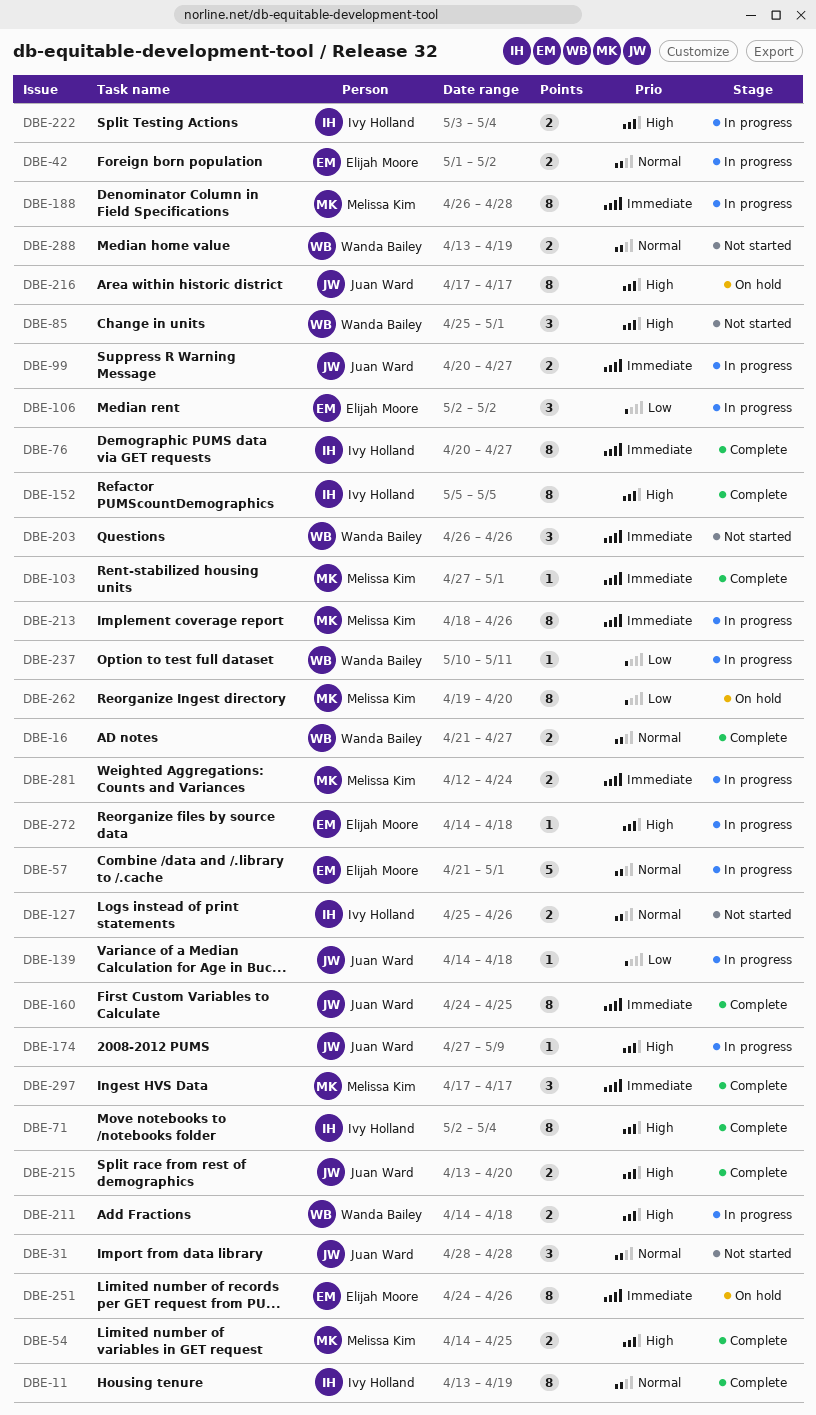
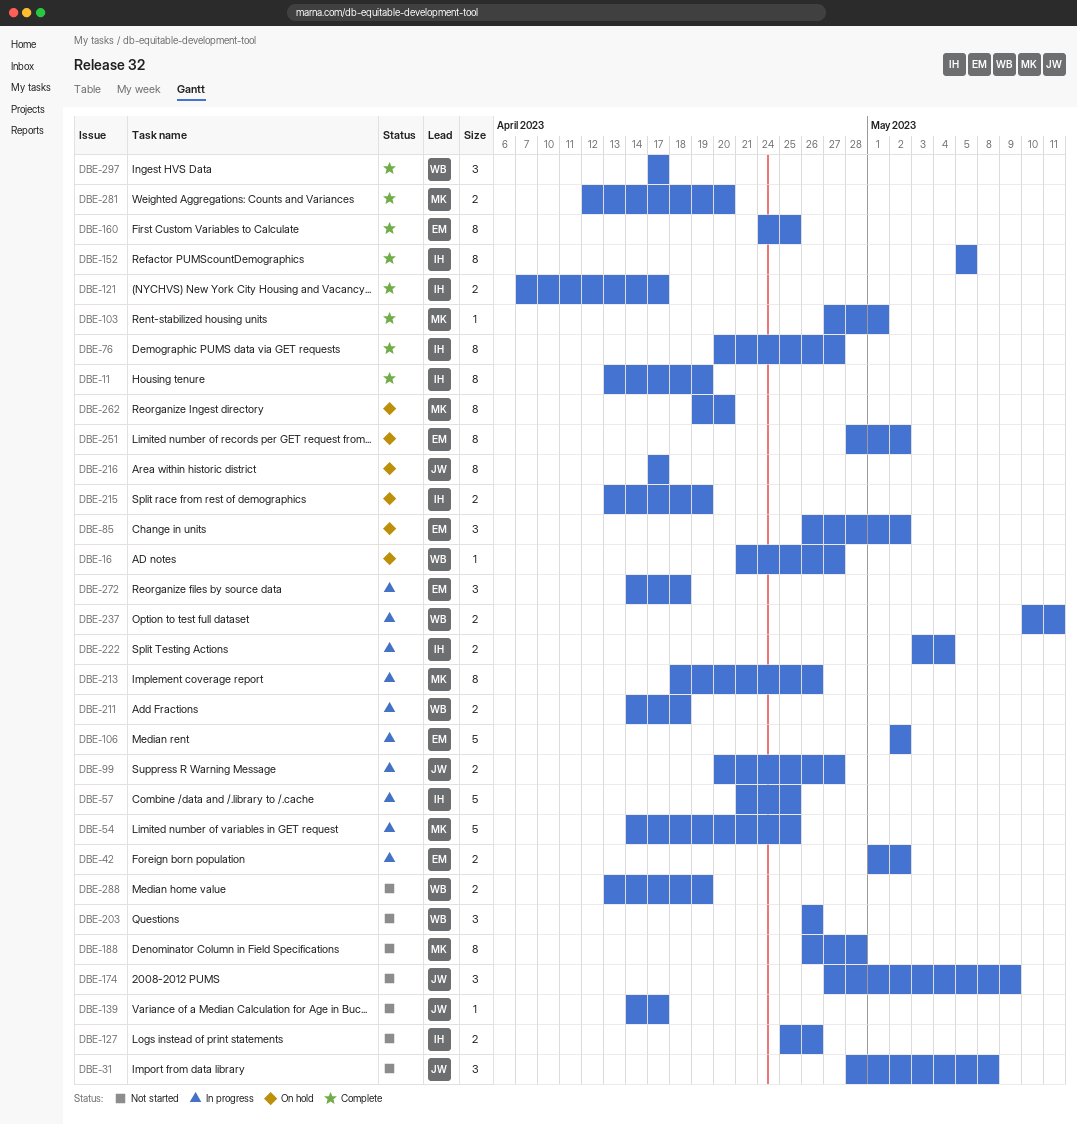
DBE-16, status: Complete -> On hold
DBE-16, estimate: 2 -> 1
DBE-31, due: Apr 28 -> May 8
DBE-54, status: Complete -> In progress
DBE-54, estimate: 2 -> 5
DBE-57, owner: Elijah Moore -> Ivy Holland
DBE-57, due: May 1 -> Apr 25
DBE-71: present -> none
DBE-85, status: Not started -> On hold
DBE-85, owner: Wanda Bailey -> Elijah Moore
DBE-85, start: Apr 25 -> Apr 26
DBE-85, due: May 1 -> May 2
DBE-106, estimate: 3 -> 5
DBE-121: none -> present
DBE-139, status: In progress -> Not started
DBE-139, due: Apr 18 -> Apr 17
DBE-160, owner: Juan Ward -> Elijah Moore
DBE-174, status: In progress -> Not started
DBE-174, estimate: 1 -> 3
DBE-188, status: In progress -> Not started
DBE-215, status: Complete -> On hold
DBE-215, owner: Juan Ward -> Ivy Holland
DBE-215, due: Apr 20 -> Apr 19
DBE-237, estimate: 1 -> 2
DBE-251, start: Apr 24 -> Apr 28
DBE-251, due: Apr 26 -> May 2
DBE-272, estimate: 1 -> 3
DBE-281, status: In progress -> Complete
DBE-281, due: Apr 24 -> Apr 20
DBE-297, owner: Melissa Kim -> Wanda Bailey

